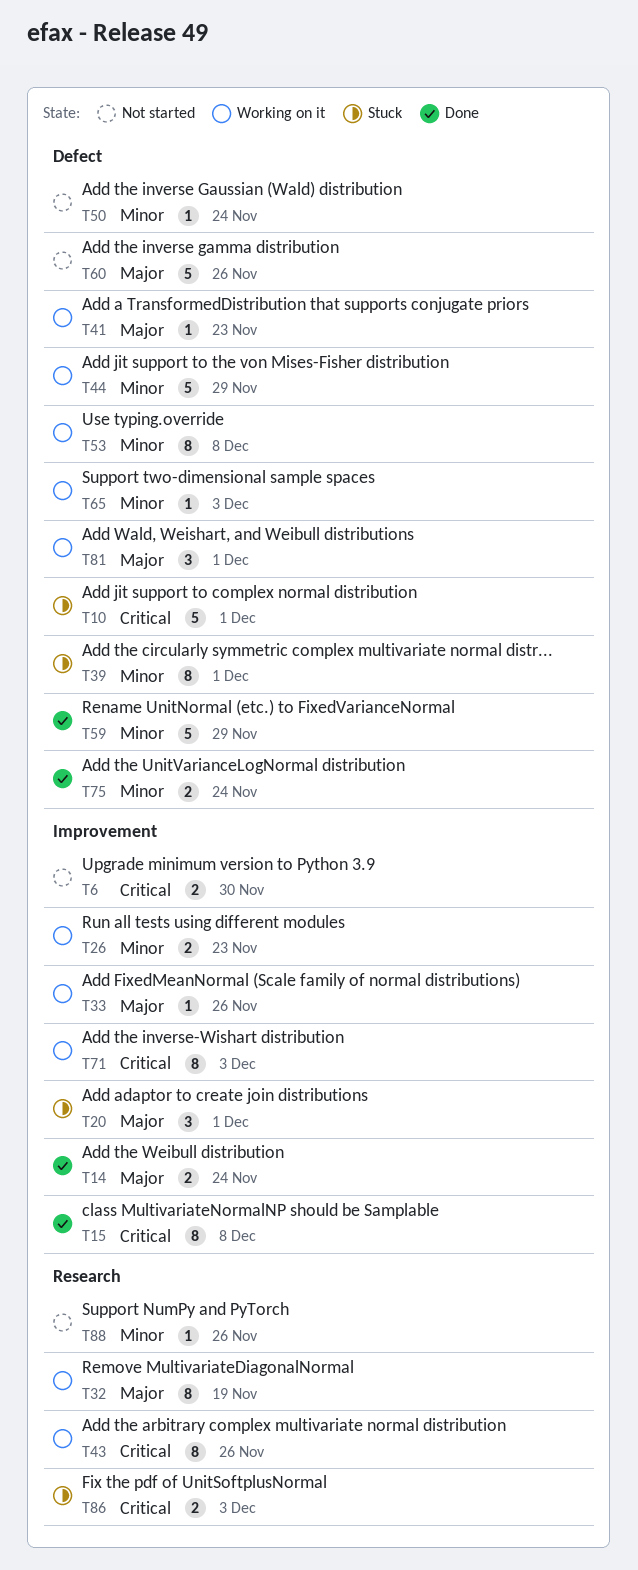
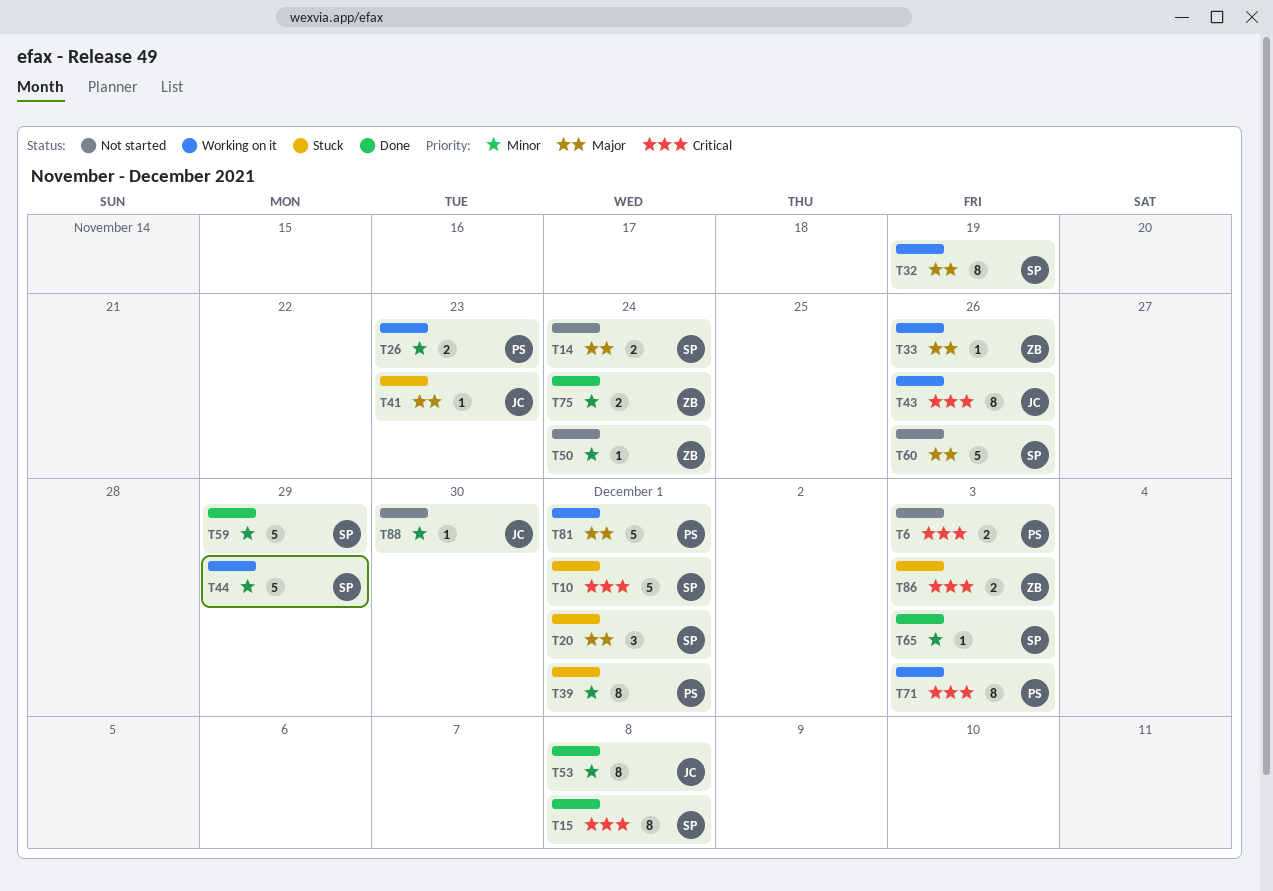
T6, due: Nov 30 -> Dec 3
T14, status: Done -> Not started
T41, status: Working on it -> Stuck
T53, status: Working on it -> Done
T65, status: Working on it -> Done
T81, estimate: 3 -> 5
T88, due: Nov 26 -> Nov 30

